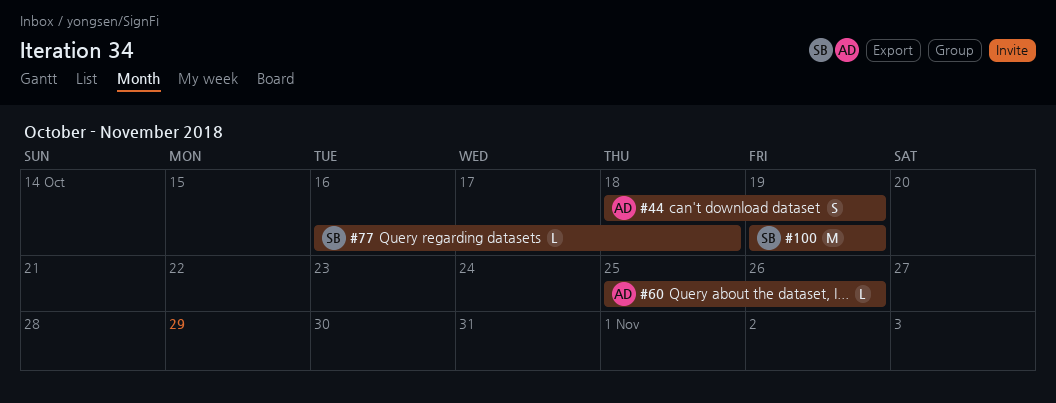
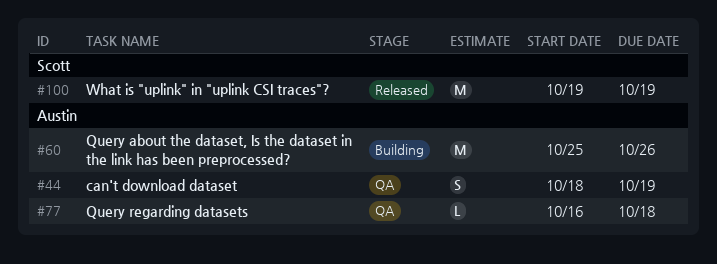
#60, estimate: L -> M
#77, owner: Scott -> Austin

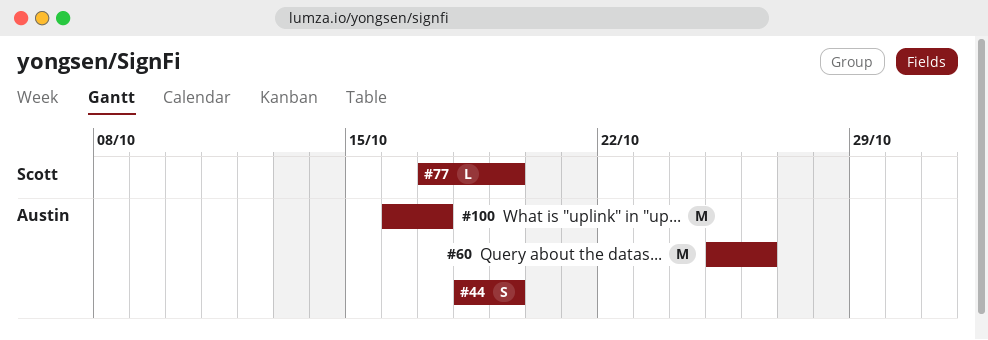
#77, owner: Austin -> Scott
#77, start: Oct 16 -> Oct 17
#77, due: Oct 18 -> Oct 19
#100, owner: Scott -> Austin
#100, start: Oct 19 -> Oct 16
#100, due: Oct 19 -> Oct 17

